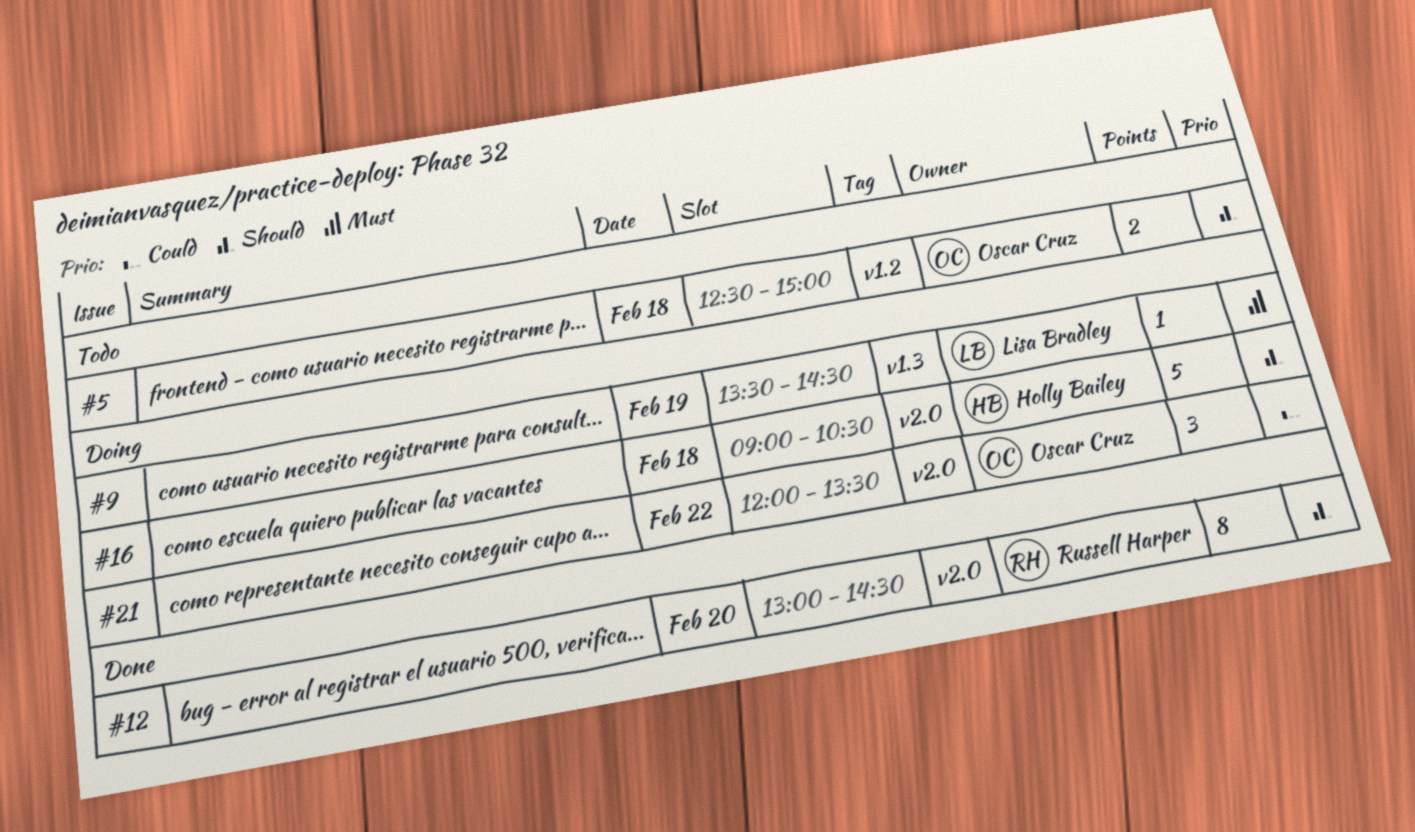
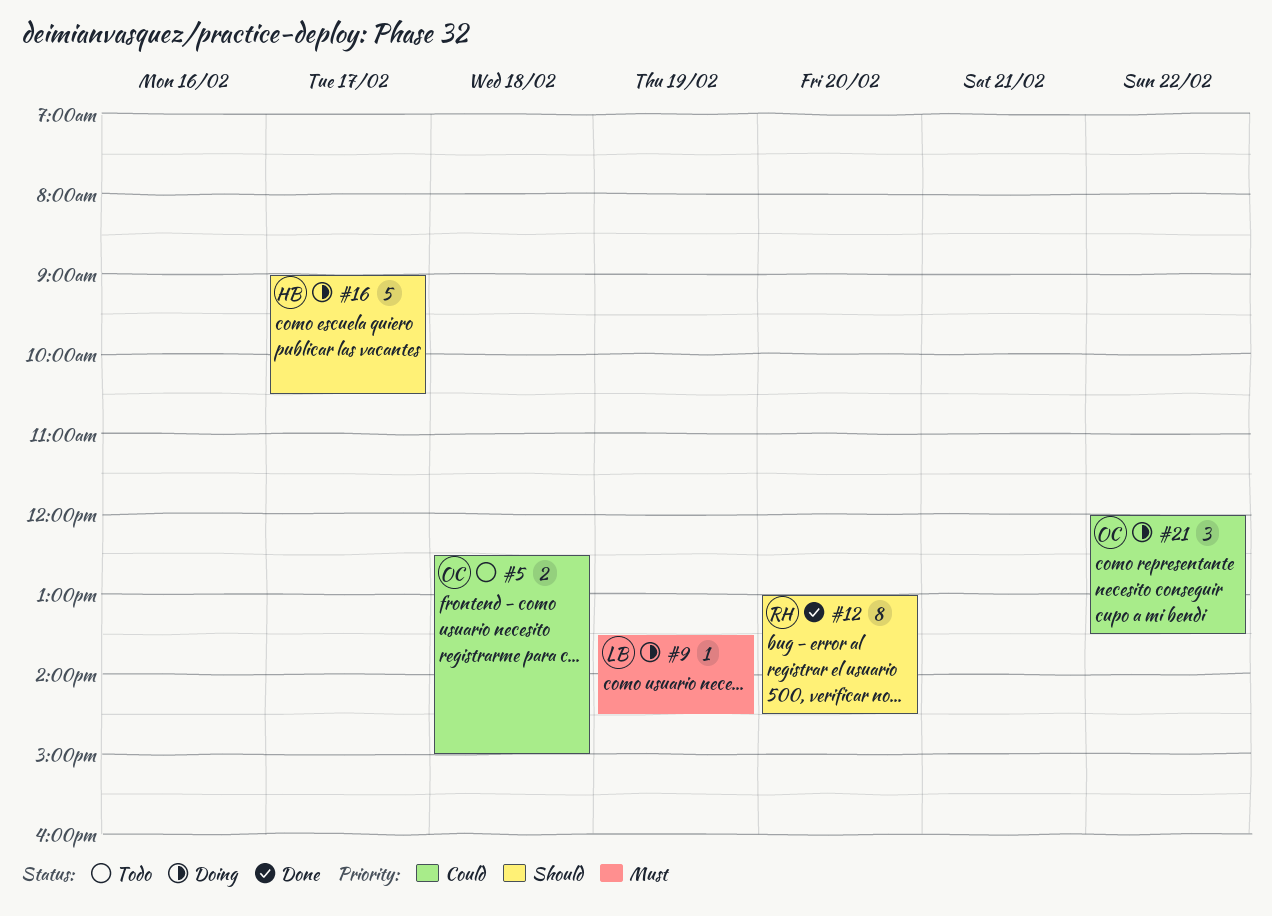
#5, priority: Should -> Could
#16, day: Feb 18 -> Feb 17

